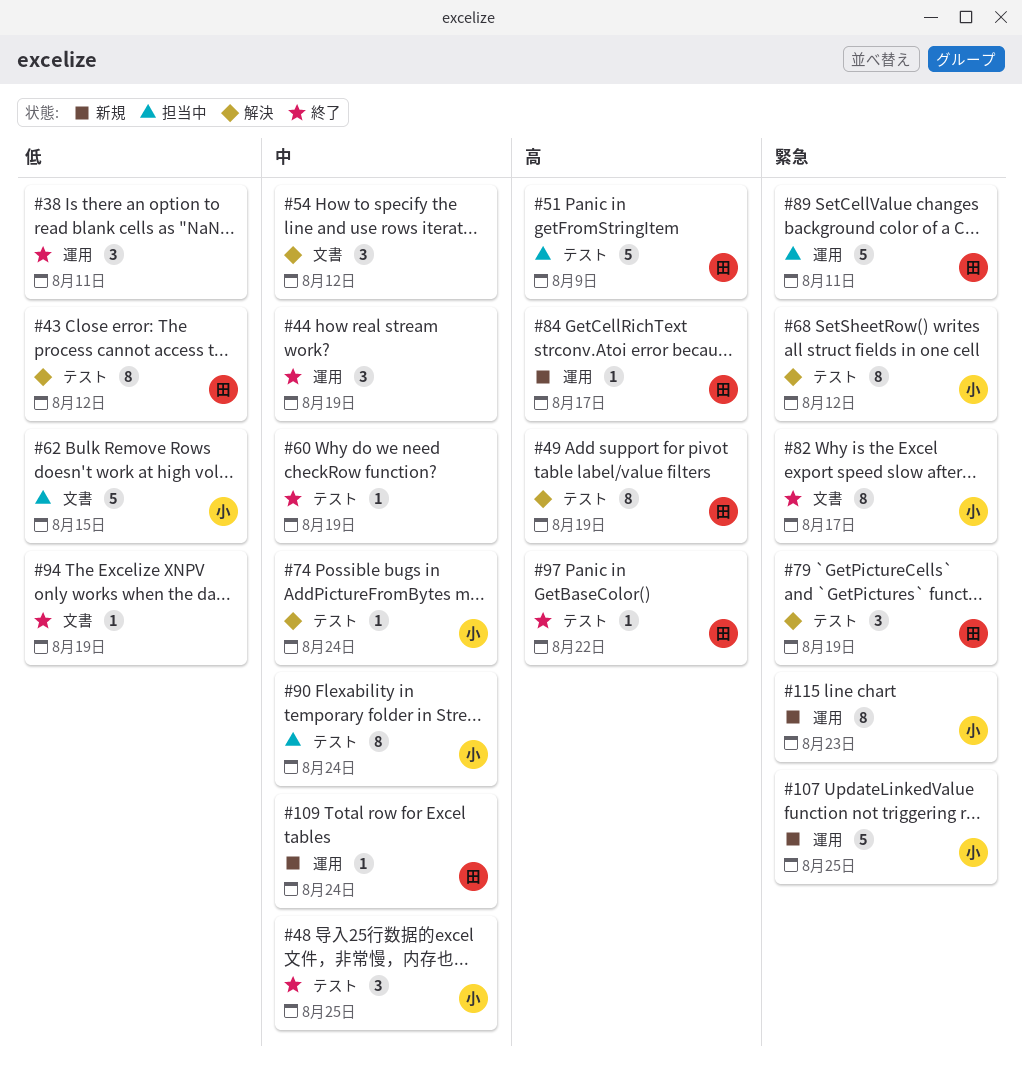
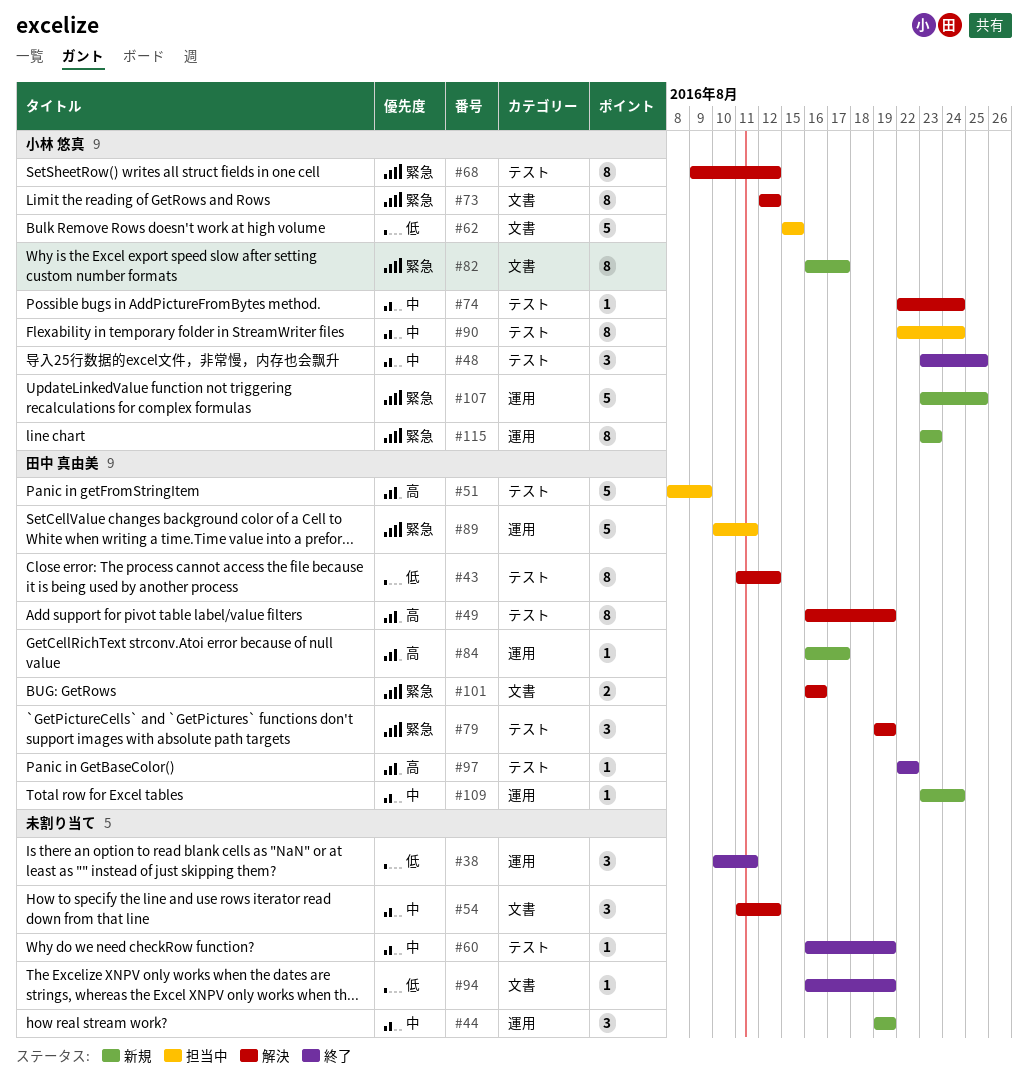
#44, status: 終了 -> 新規
#73: none -> present
#82, status: 終了 -> 新規
#101: none -> present

